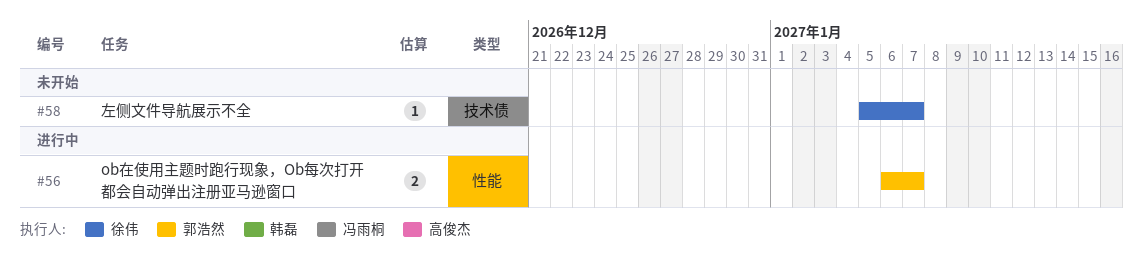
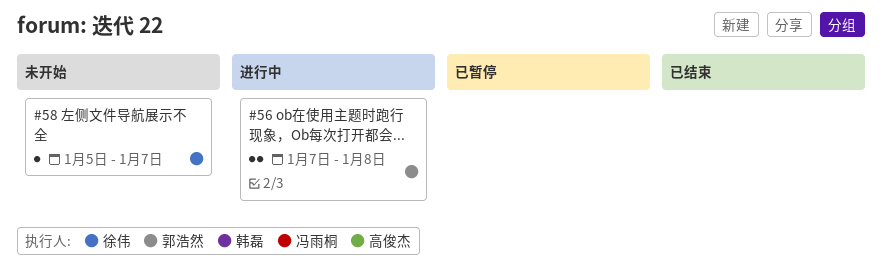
#56, start: Jan 6 -> Jan 7
#56, due: Jan 7 -> Jan 8

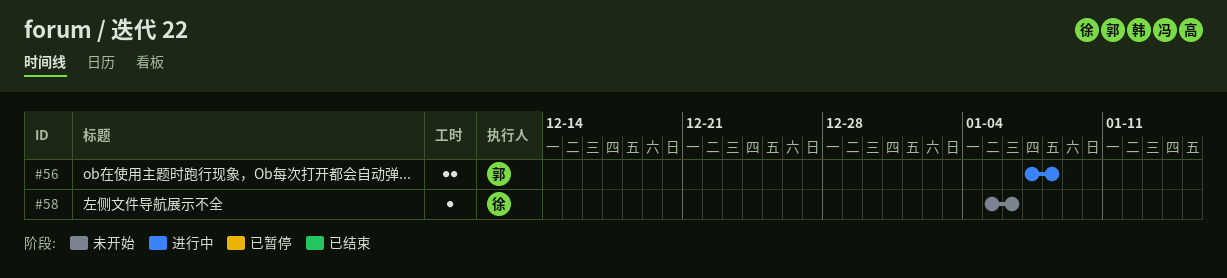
#58, due: Jan 7 -> Jan 6

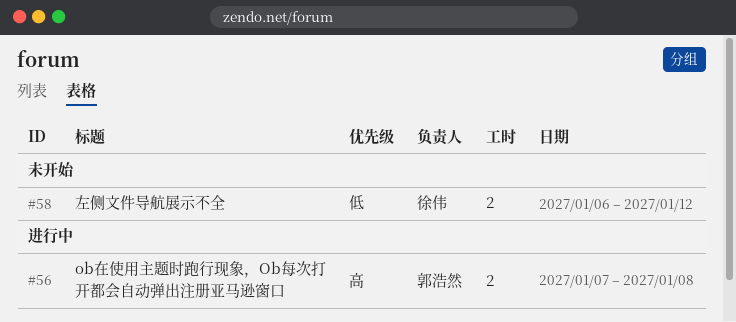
#58, estimate: 1 -> 2
#58, start: Jan 5 -> Jan 6
#58, due: Jan 6 -> Jan 12

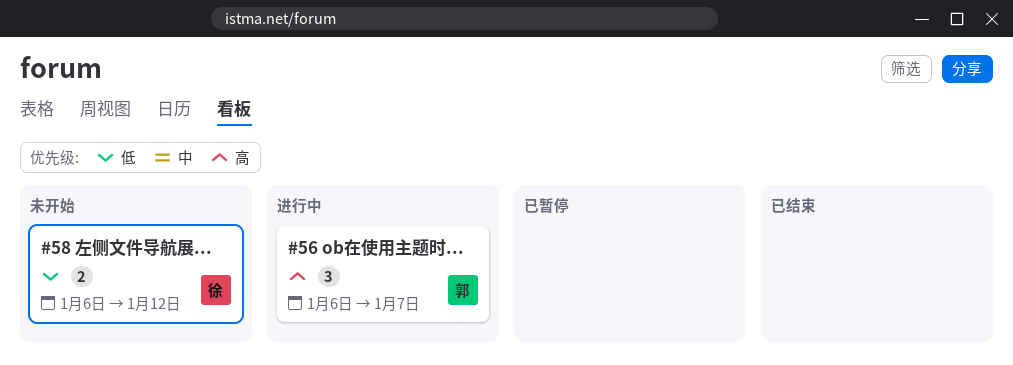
#56, estimate: 2 -> 3
#56, start: Jan 7 -> Jan 6
#56, due: Jan 8 -> Jan 7

